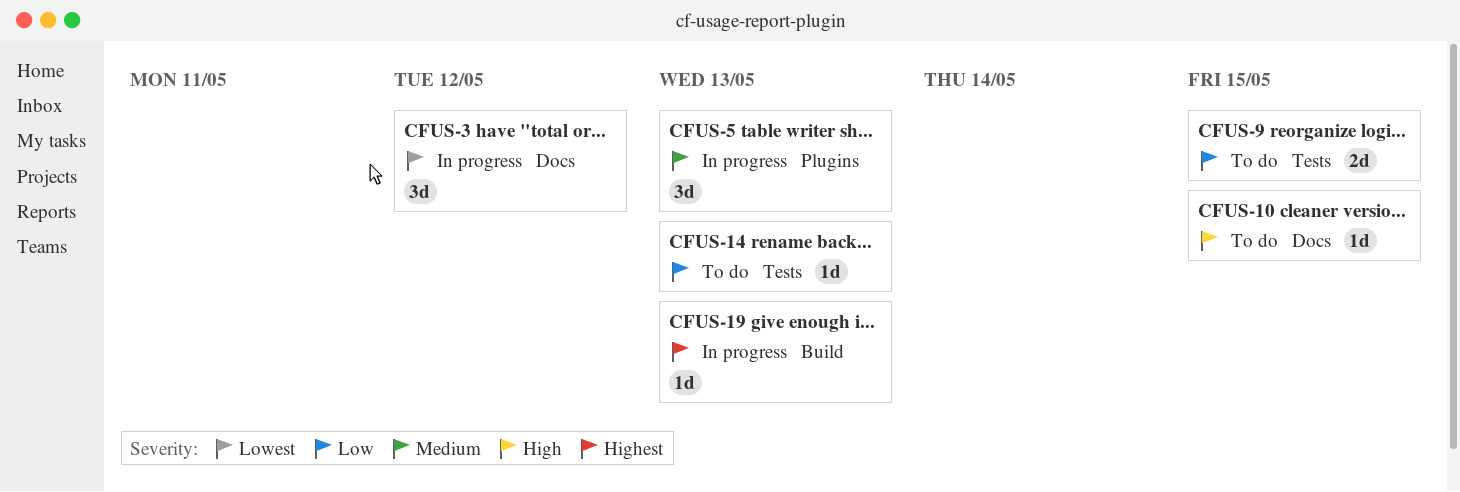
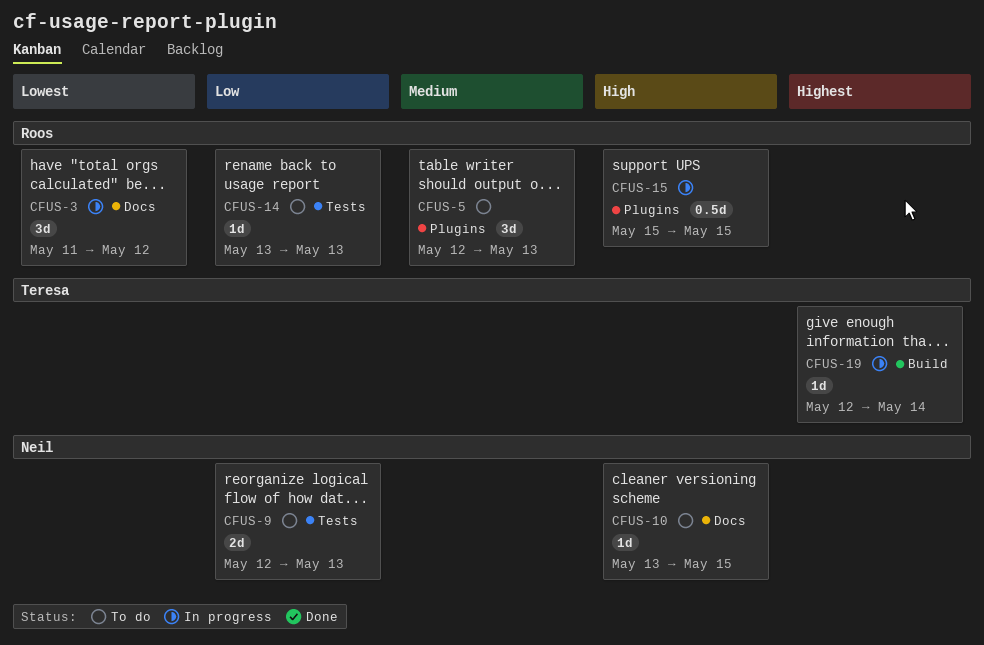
CFUS-5, status: In progress -> To do
CFUS-9, due: May 15 -> May 13
CFUS-15: none -> present
CFUS-19, due: May 13 -> May 14

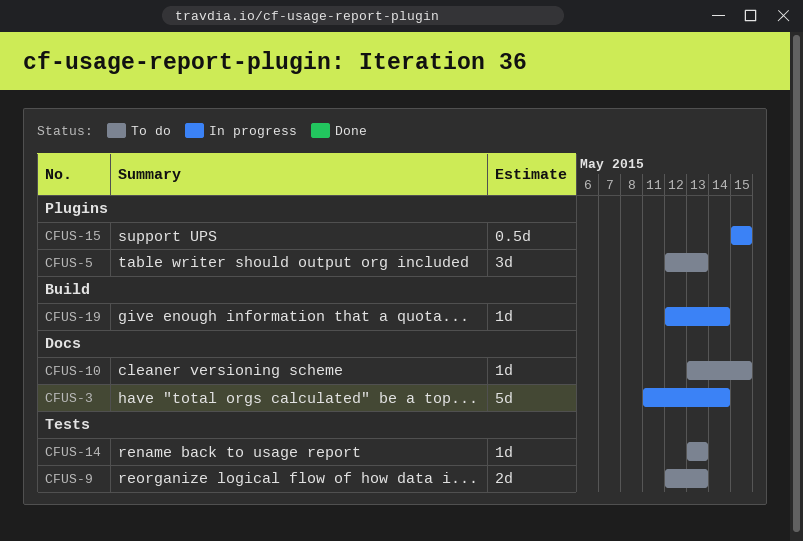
CFUS-3, estimate: 3d -> 5d
CFUS-3, due: May 12 -> May 14

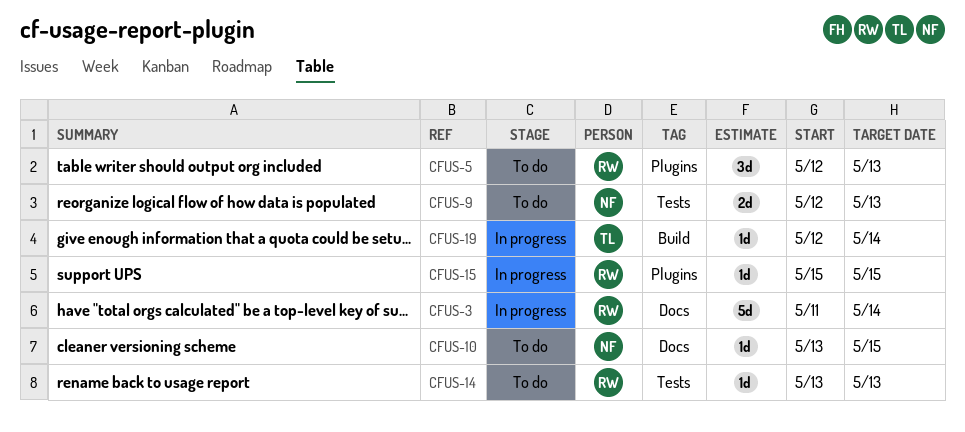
CFUS-15, estimate: 0.5d -> 1d

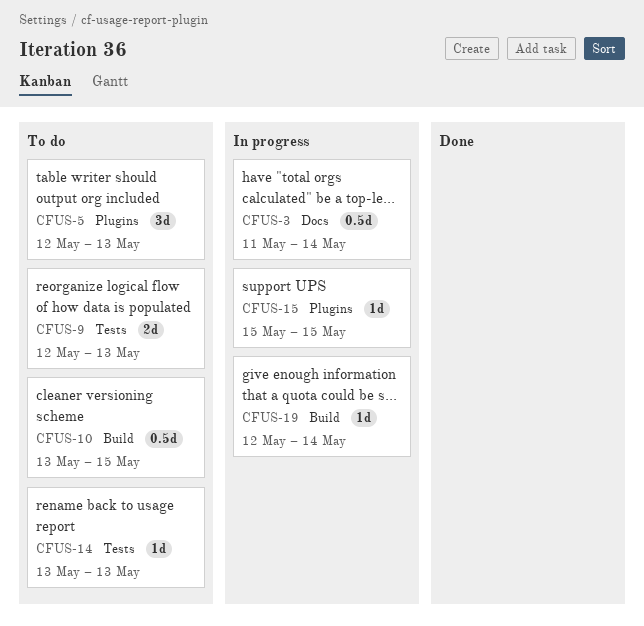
CFUS-3, estimate: 5d -> 0.5d
CFUS-10, label: Docs -> Build
CFUS-10, estimate: 1d -> 0.5d

